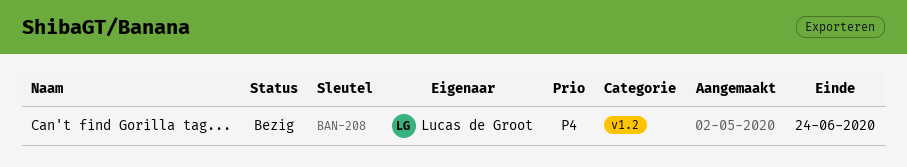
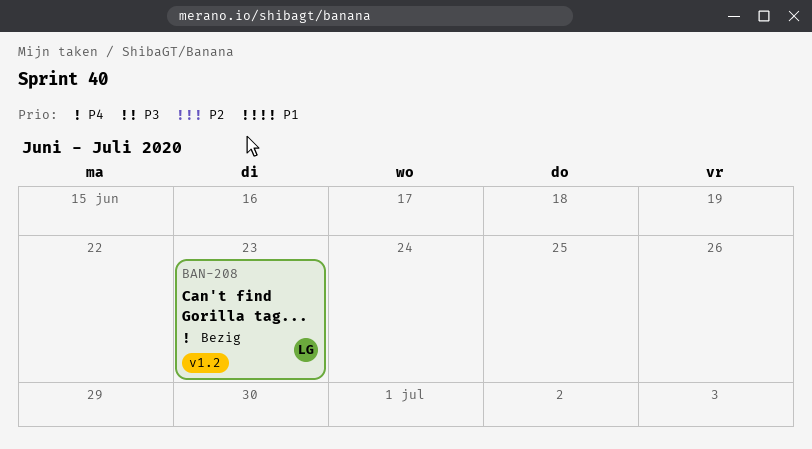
BAN-208, due: Jun 24 -> Jun 23

